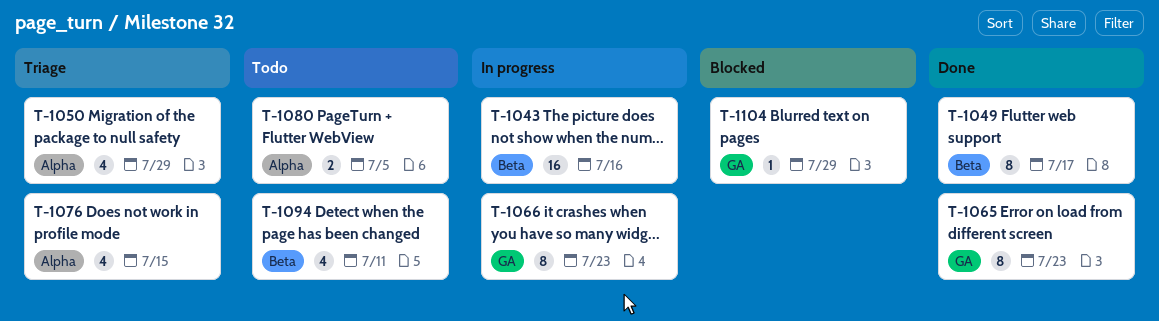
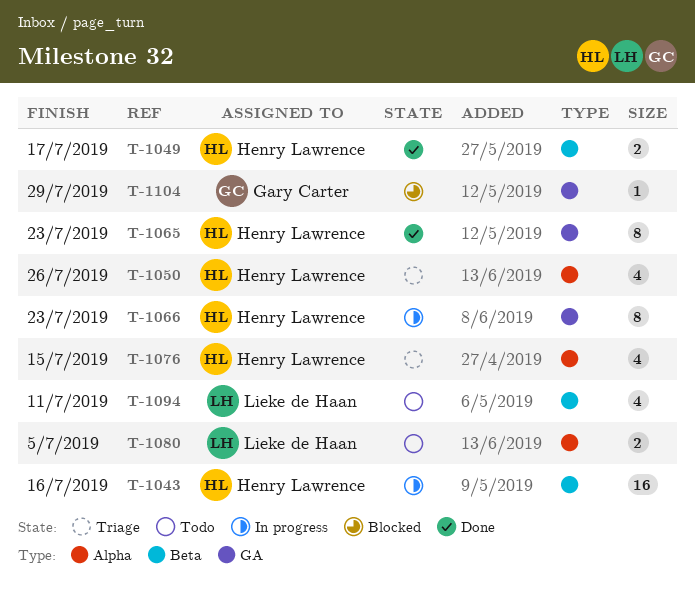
T-1049, estimate: 8 -> 2
T-1050, due: Jul 29 -> Jul 26

